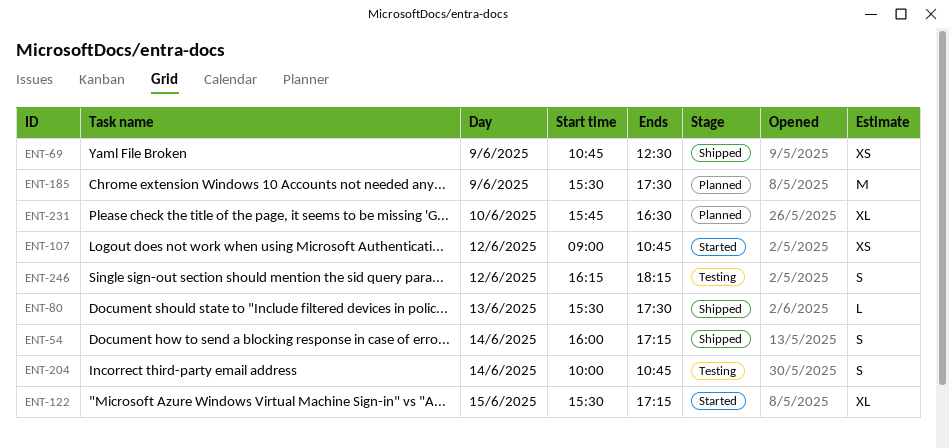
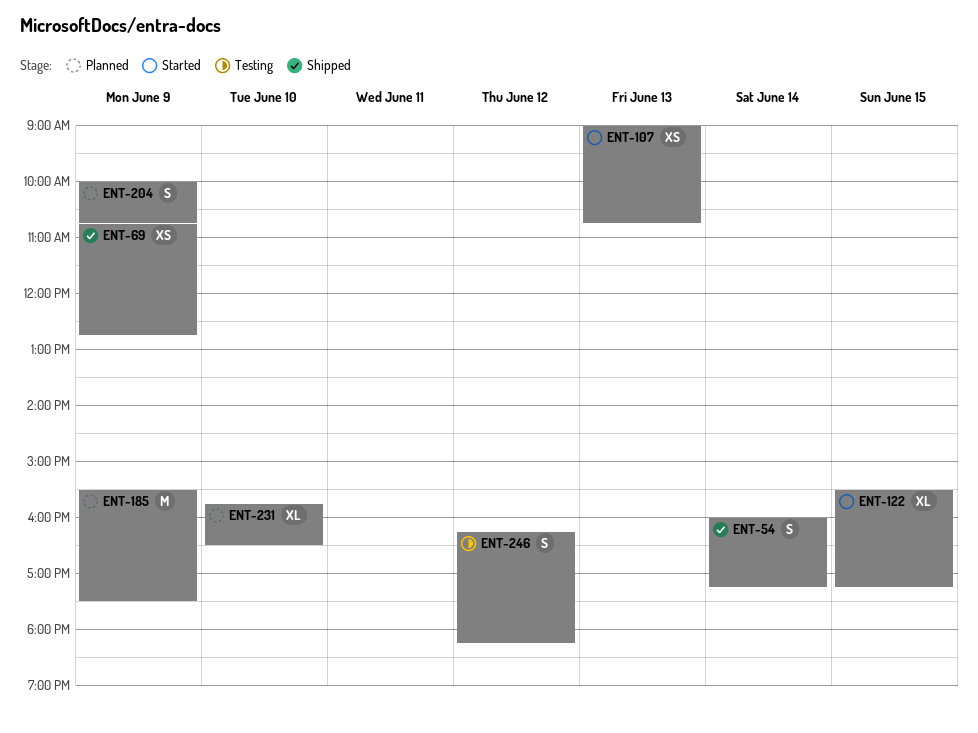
ENT-69, ends: 12:30 -> 12:45
ENT-80: present -> none
ENT-107, day: Jun 12 -> Jun 13
ENT-204, status: Testing -> Planned
ENT-204, day: Jun 14 -> Jun 9

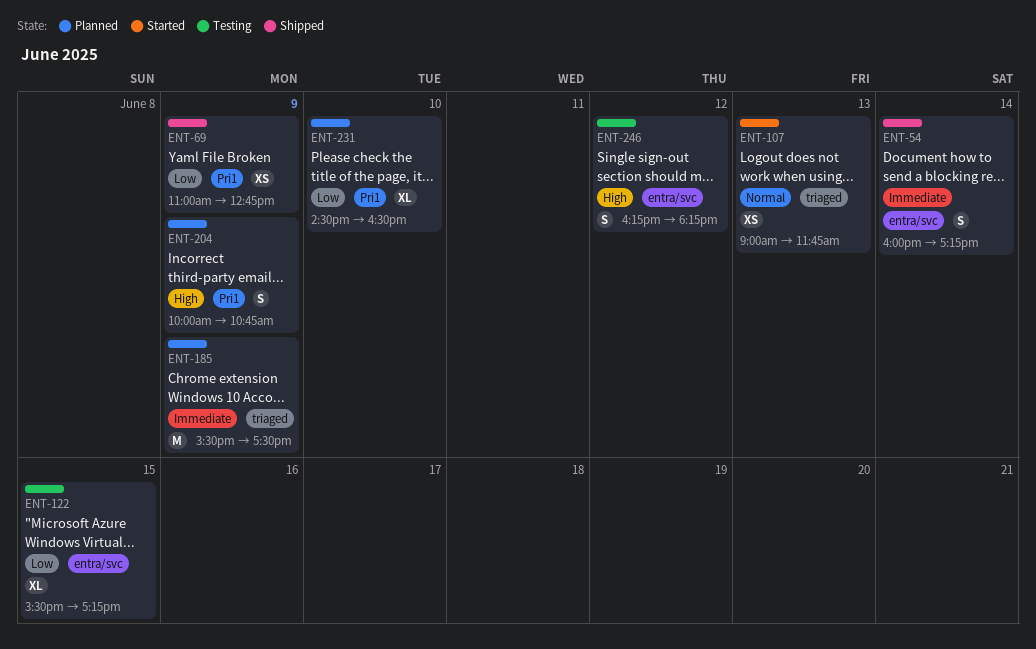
ENT-69, begins: 10:45 -> 11:00
ENT-107, ends: 10:45 -> 11:45
ENT-122, status: Started -> Testing
ENT-231, begins: 15:45 -> 14:30

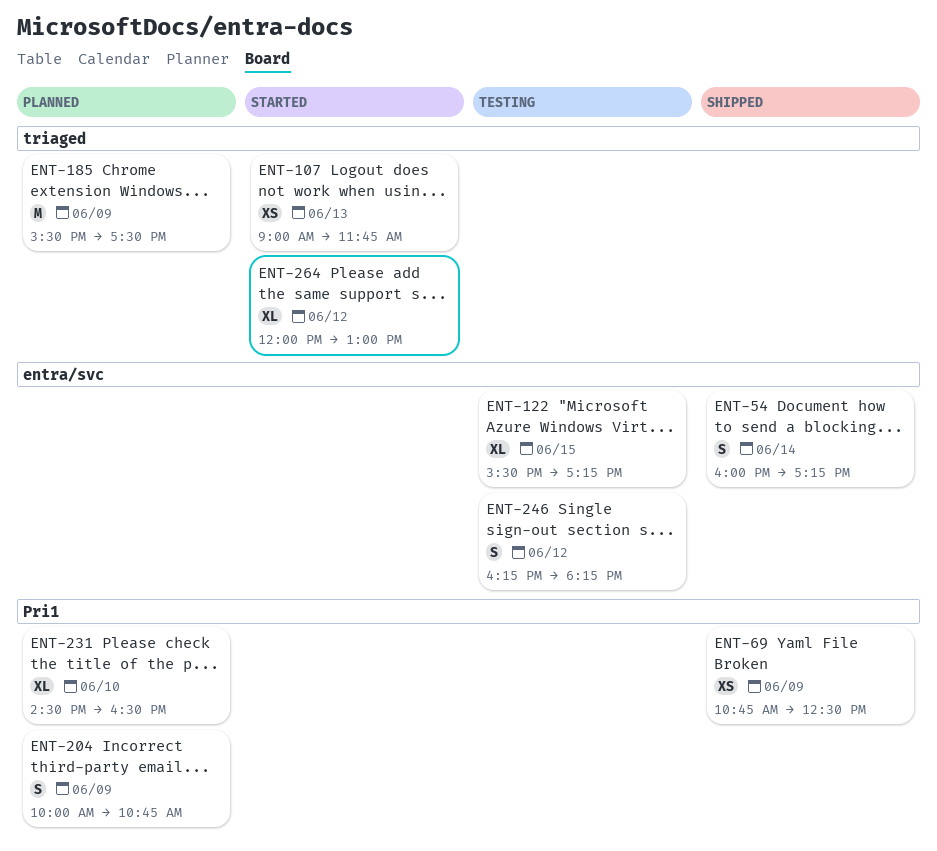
ENT-69, begins: 11:00 -> 10:45
ENT-69, ends: 12:45 -> 12:30
ENT-264: none -> present

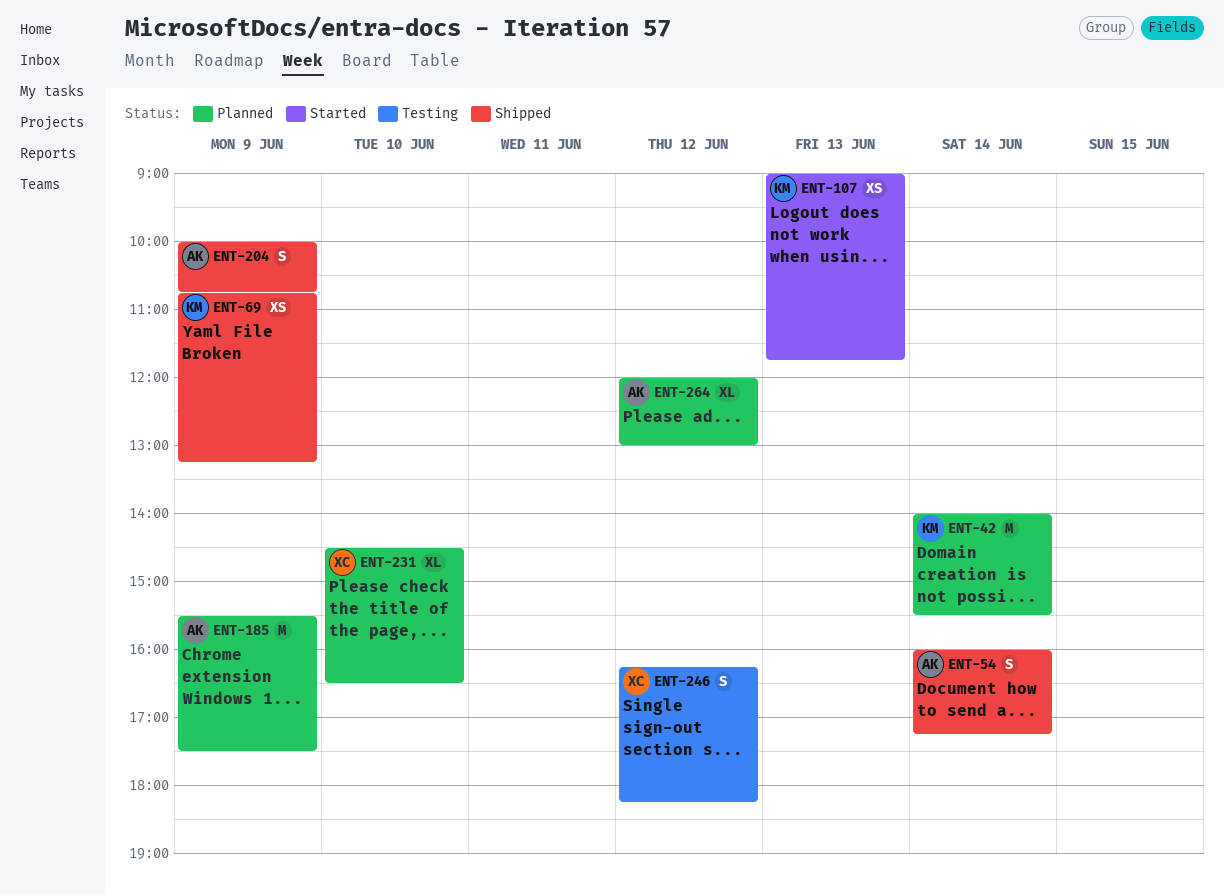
ENT-42: none -> present
ENT-69, ends: 12:30 -> 13:15
ENT-122: present -> none
ENT-204, status: Planned -> Shipped
ENT-264, status: Started -> Planned

